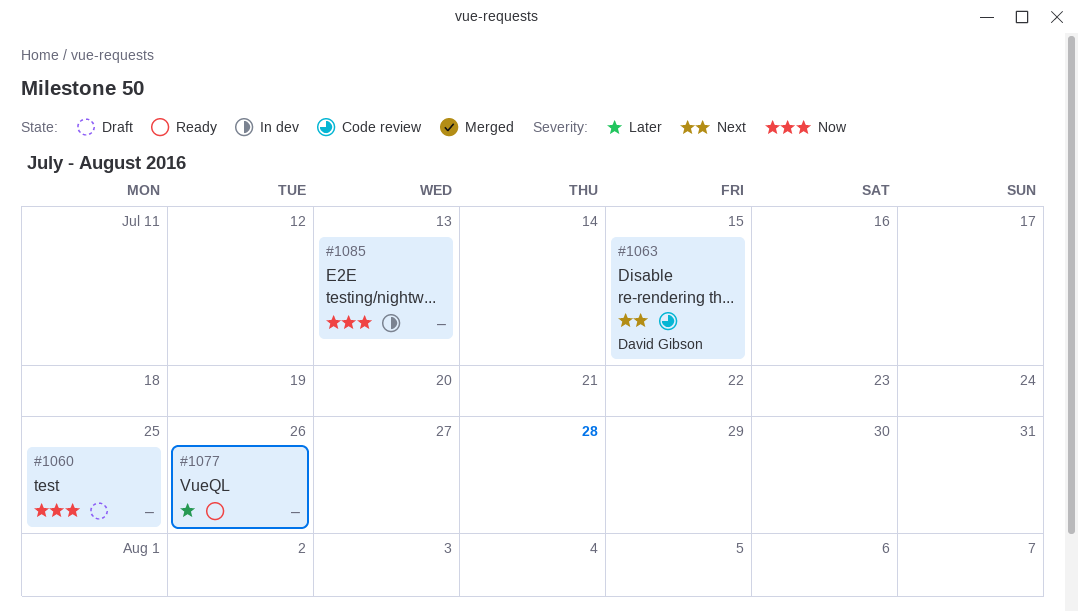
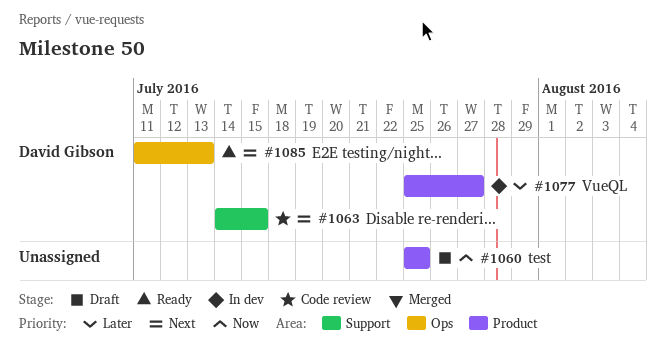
#1077, status: Ready -> In dev
#1077, owner: none -> David Gibson
#1077, due: Jul 26 -> Jul 27
#1085, status: In dev -> Ready
#1085, owner: none -> David Gibson
#1085, priority: Now -> Next

